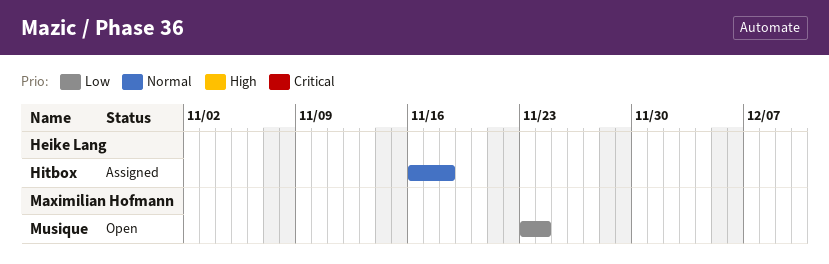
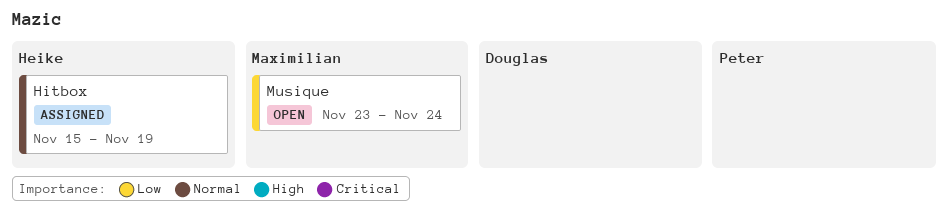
Hitbox, start: Nov 16 -> Nov 15
Hitbox, due: Nov 18 -> Nov 19

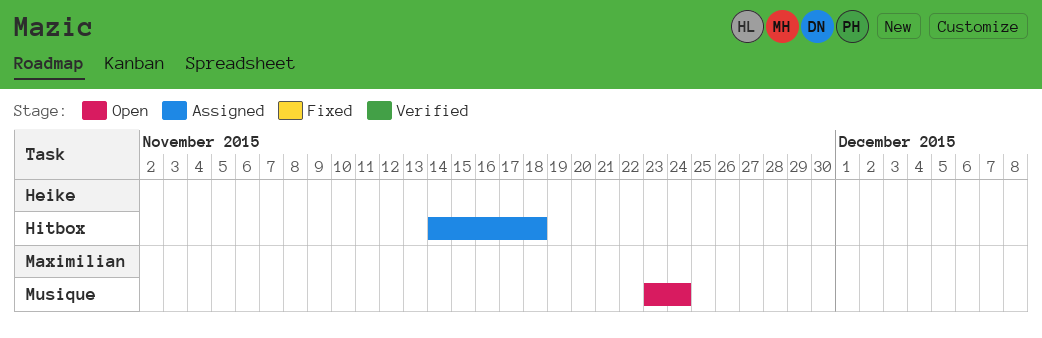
Hitbox, start: Nov 15 -> Nov 14
Hitbox, due: Nov 19 -> Nov 18

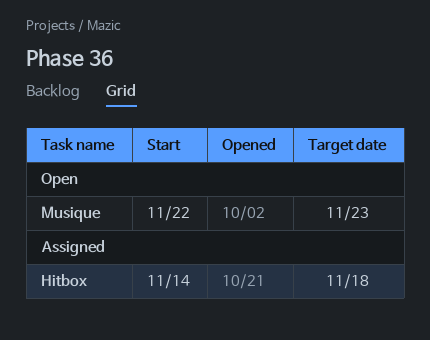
Musique, start: Nov 23 -> Nov 22
Musique, due: Nov 24 -> Nov 23

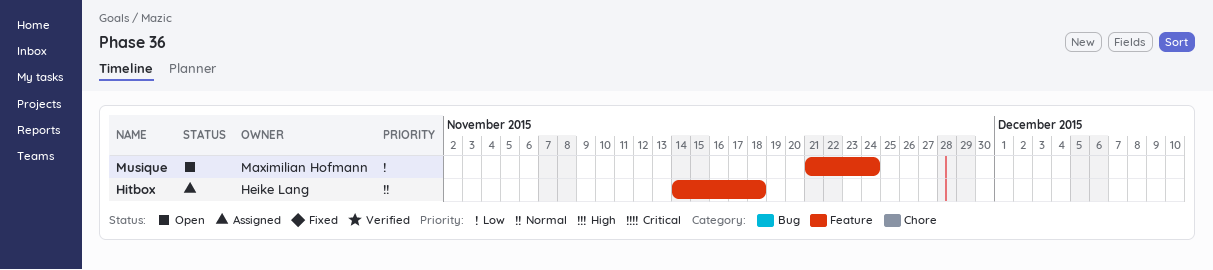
Musique, start: Nov 22 -> Nov 21
Musique, due: Nov 23 -> Nov 24

